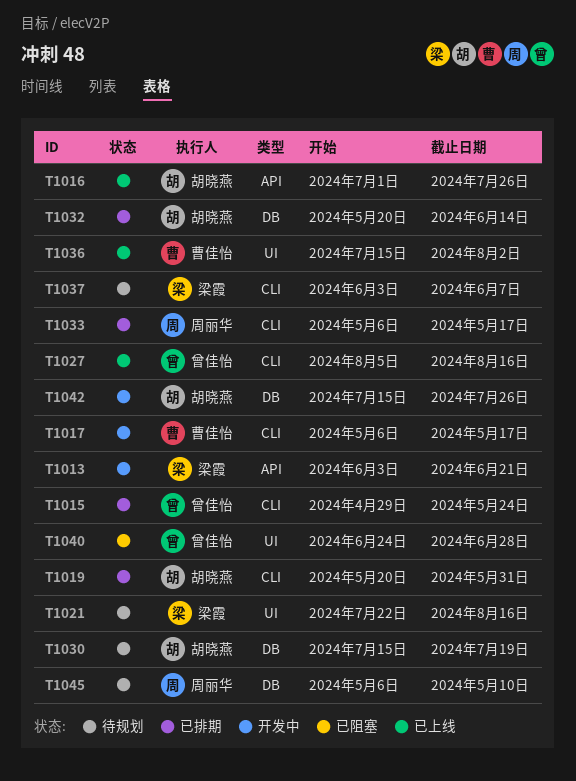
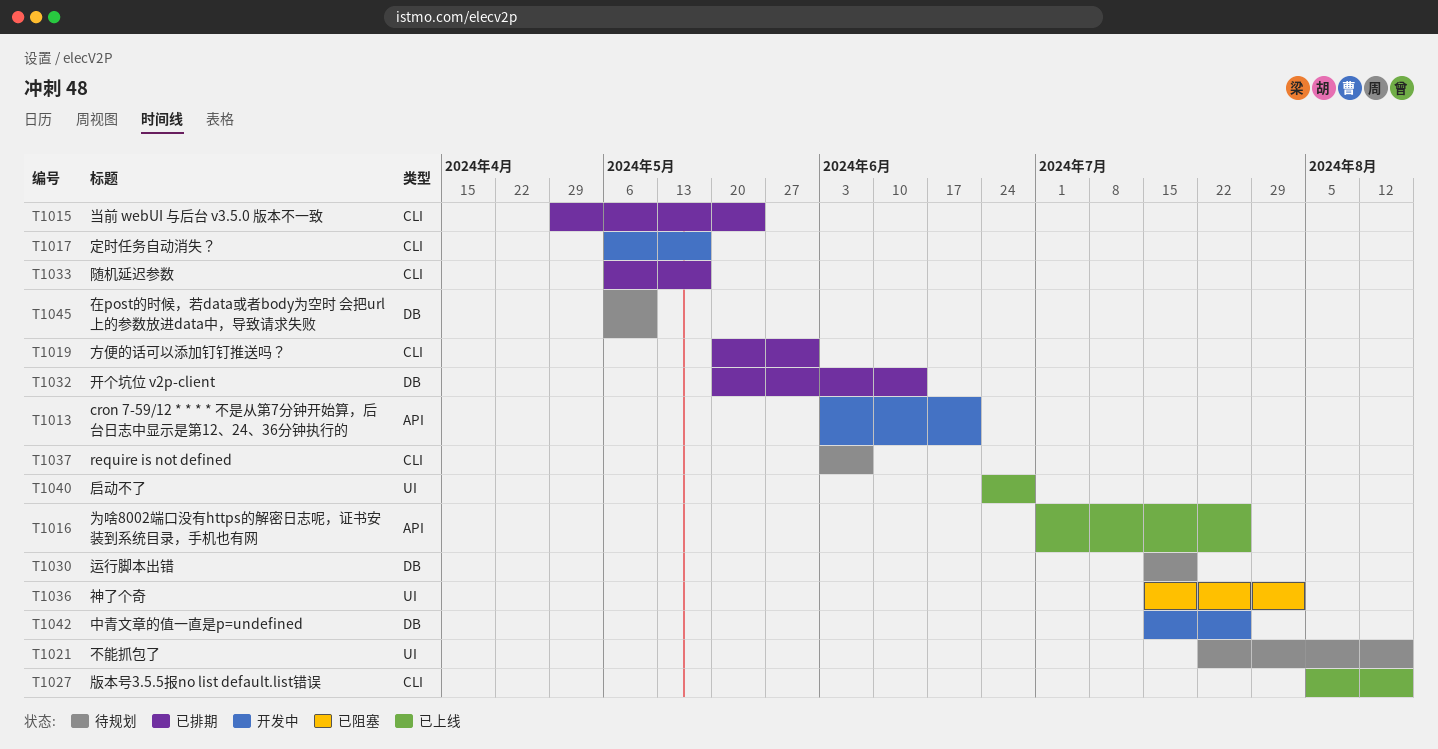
T1036, status: 已上线 -> 已阻塞
T1040, status: 已阻塞 -> 已上线

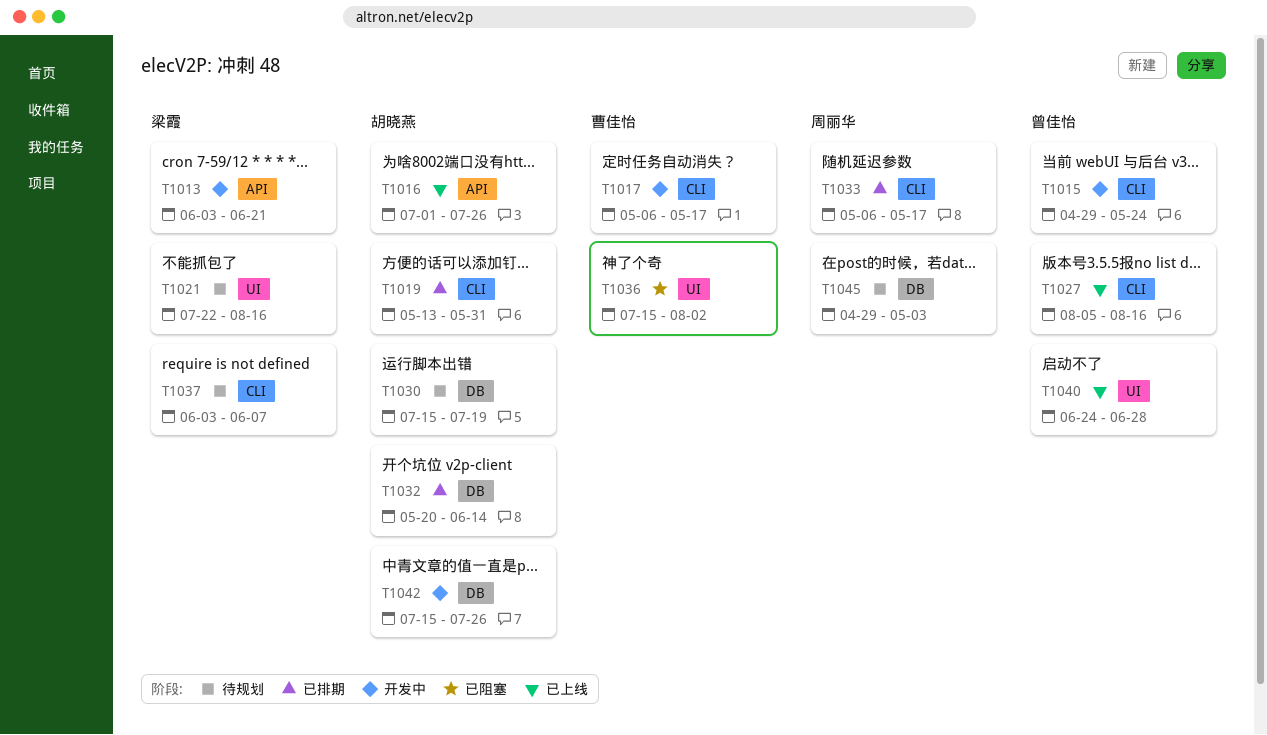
T1015, status: 已排期 -> 开发中
T1019, start: May 20 -> May 13
T1045, start: May 6 -> Apr 29
T1045, due: May 10 -> May 3

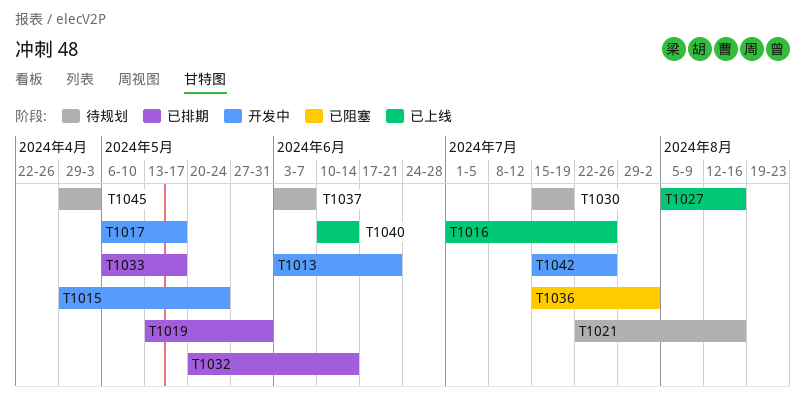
T1040, start: Jun 24 -> Jun 10
T1040, due: Jun 28 -> Jun 14

